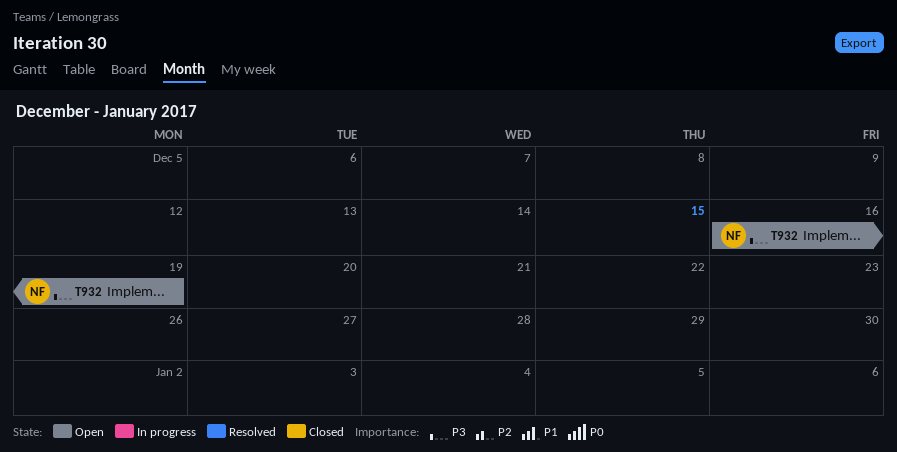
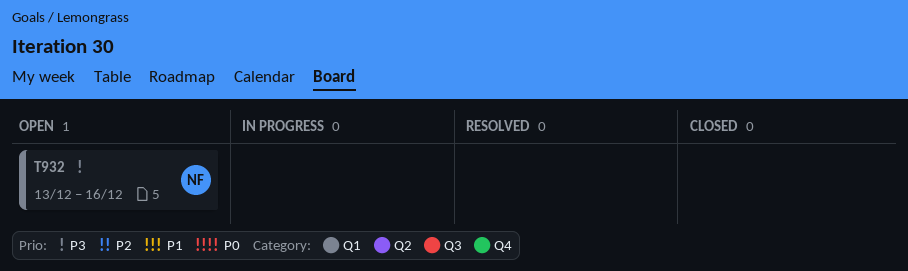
T932, start: Dec 16 -> Dec 13
T932, due: Dec 19 -> Dec 16

